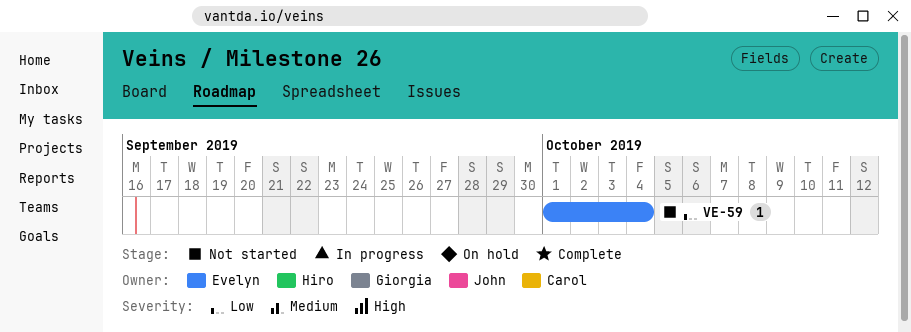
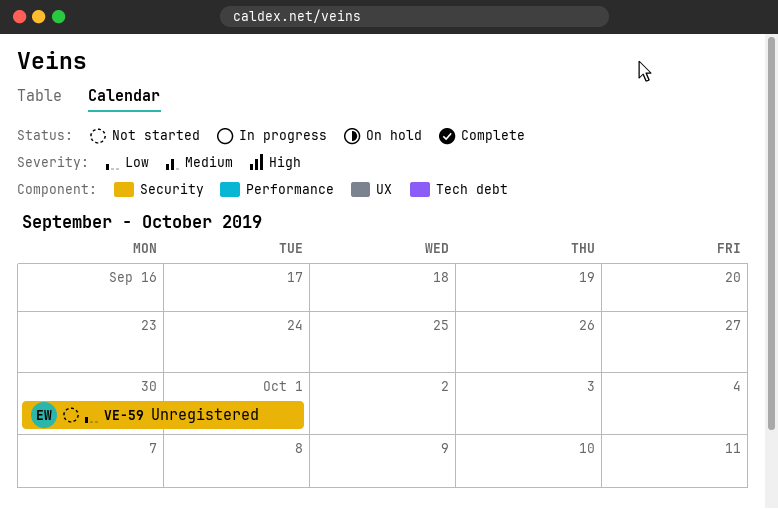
VE-59, start: Oct 1 -> Sep 30
VE-59, due: Oct 4 -> Oct 1

